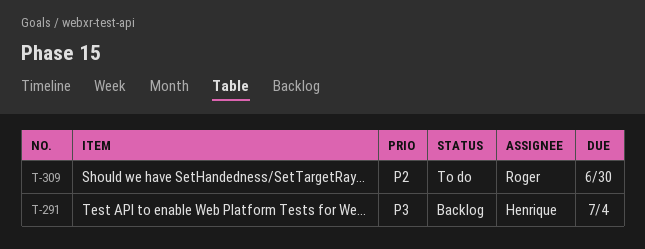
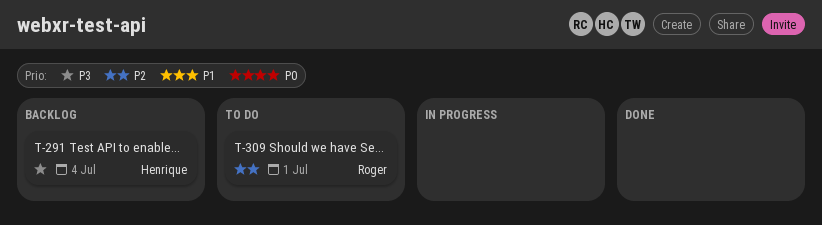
T-309, due: Jun 30 -> Jul 1

